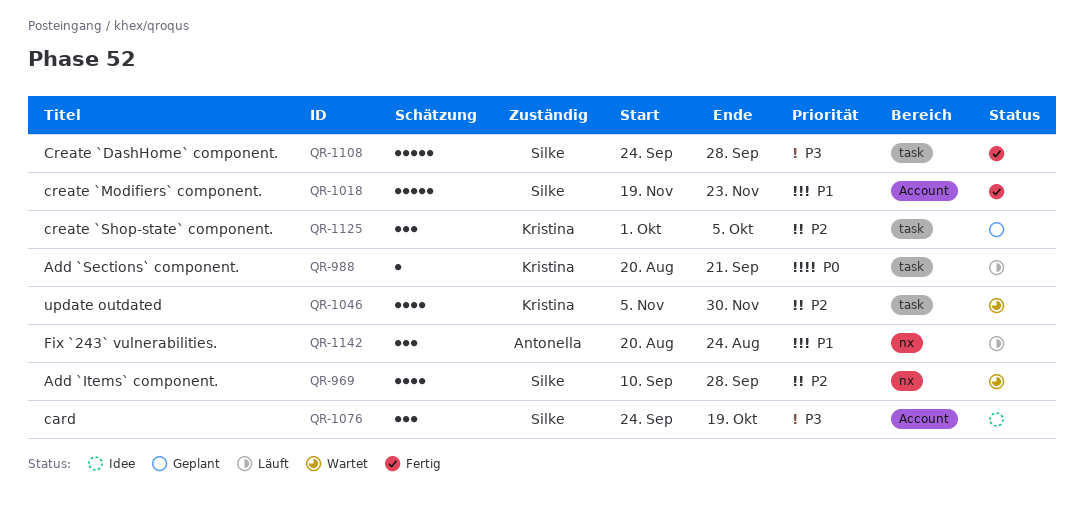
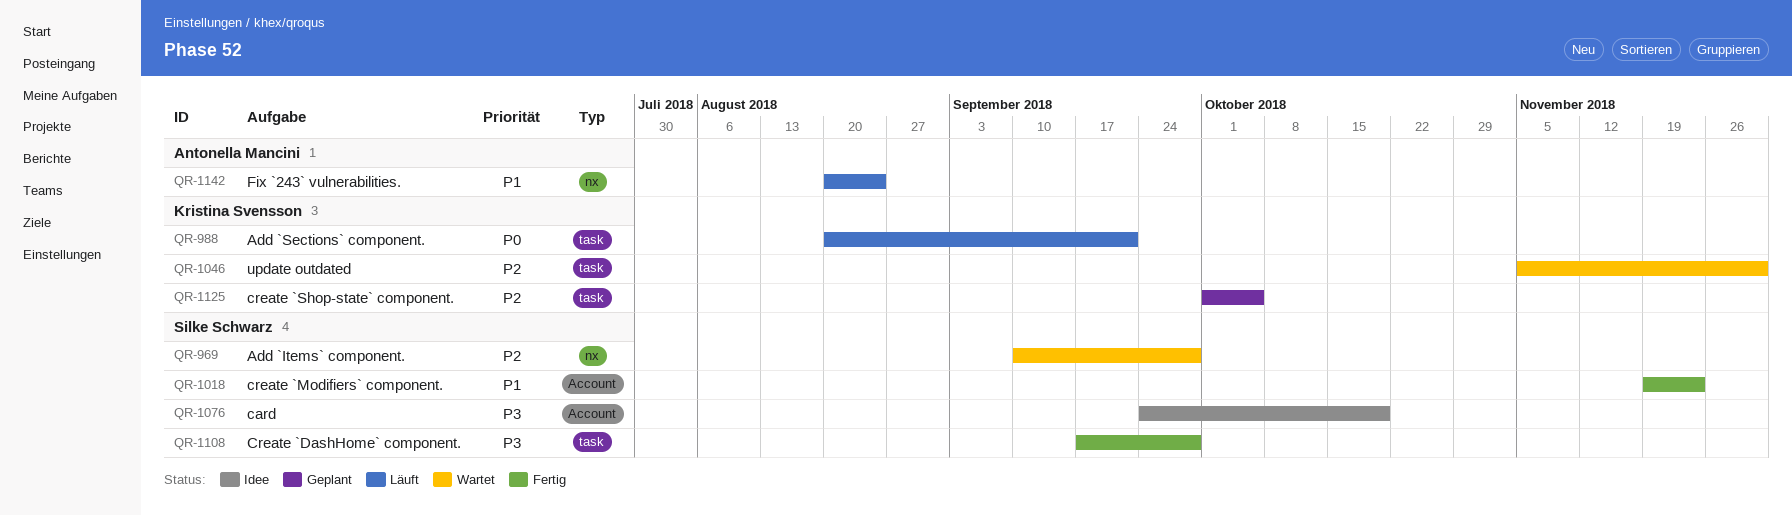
QR-1108, start: Sep 24 -> Sep 17

